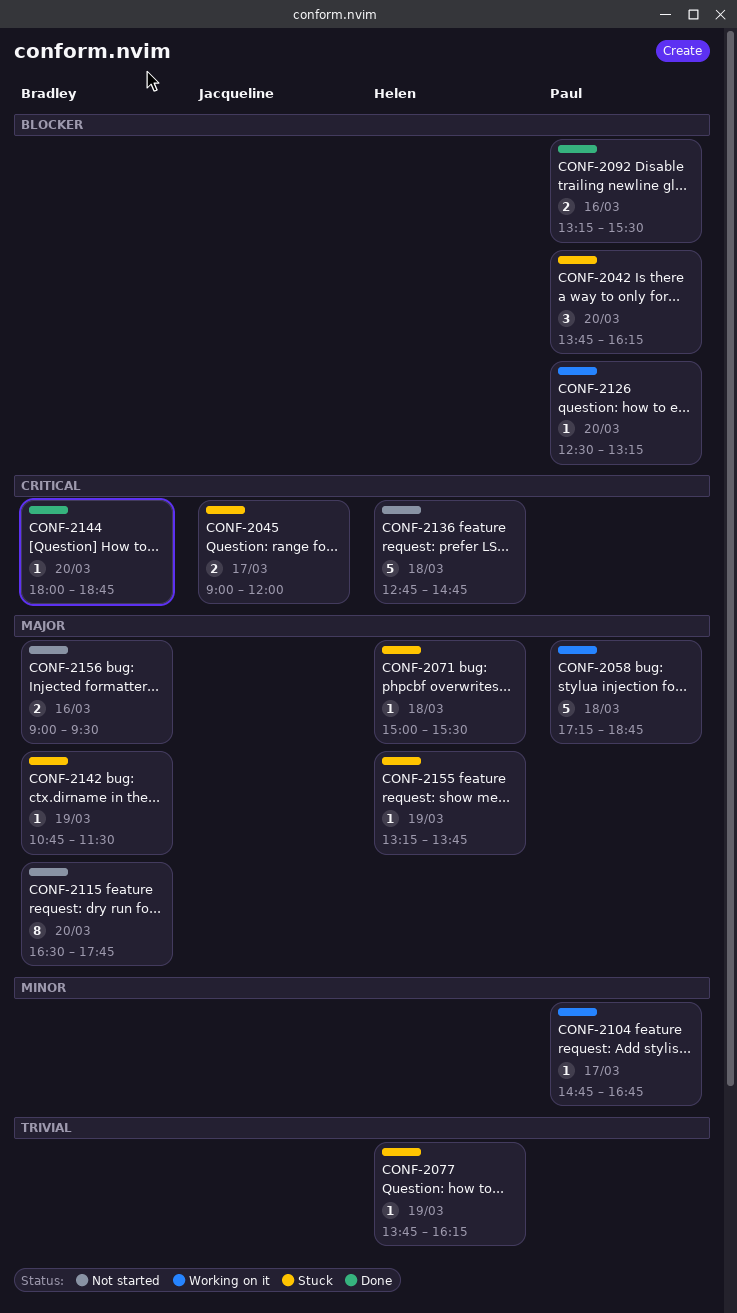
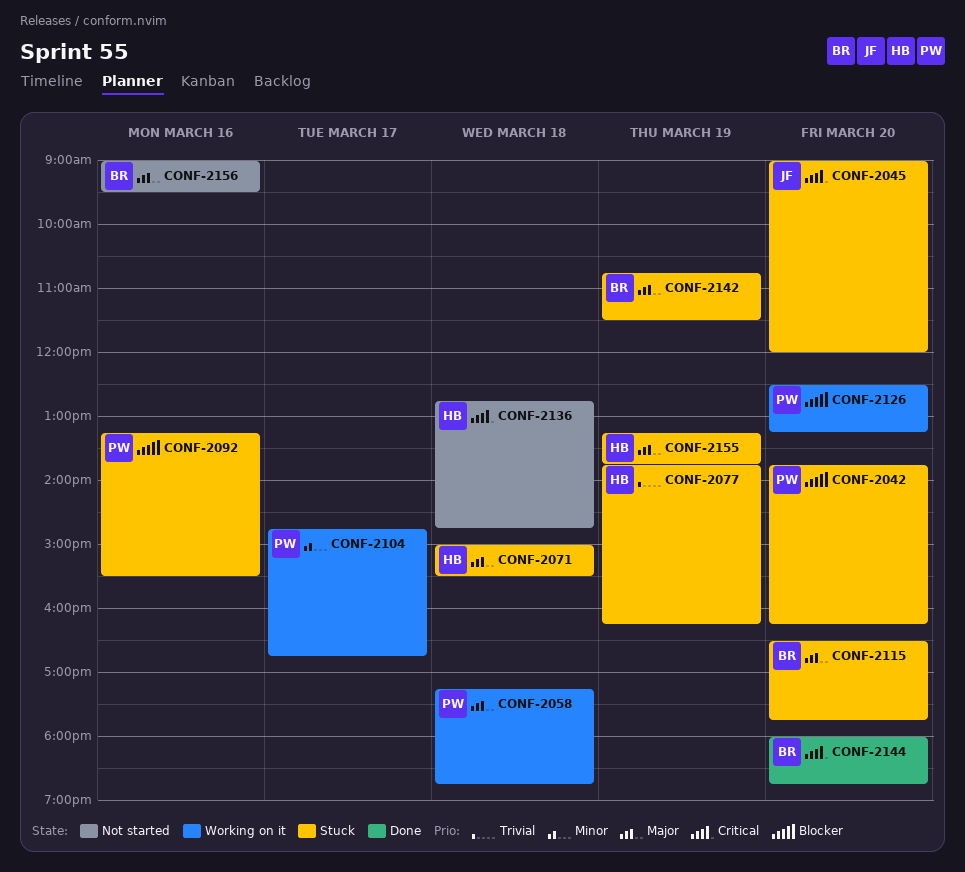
CONF-2045, day: Mar 17 -> Mar 20
CONF-2092, status: Done -> Stuck
CONF-2115, status: Not started -> Stuck

